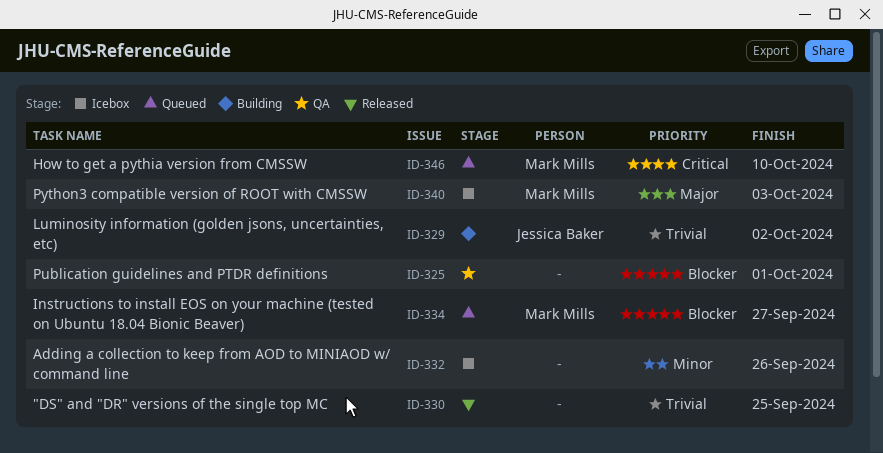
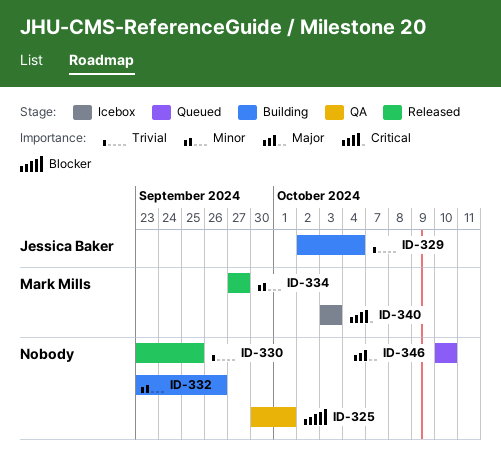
ID-329, due: Oct 2 -> Oct 4
ID-332, status: Icebox -> Building
ID-334, status: Queued -> Released
ID-334, priority: Blocker -> Minor
ID-340, priority: Major -> Critical
ID-346, owner: Mark Mills -> none
ID-346, priority: Critical -> Major

